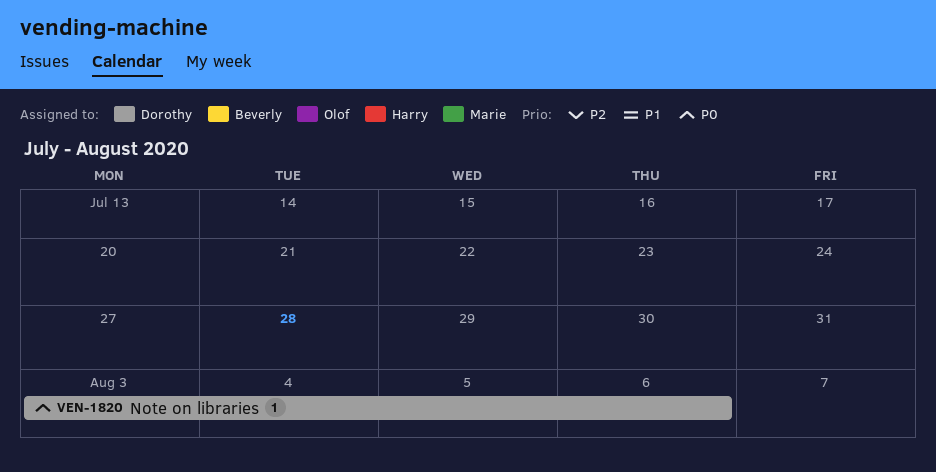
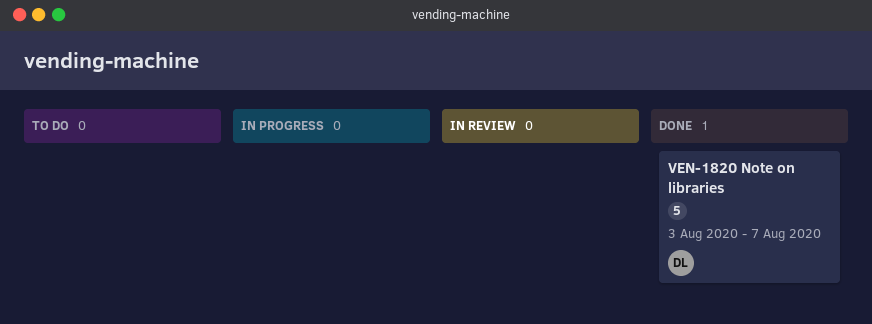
VEN-1820, estimate: 1 -> 5
VEN-1820, due: Aug 6 -> Aug 7

